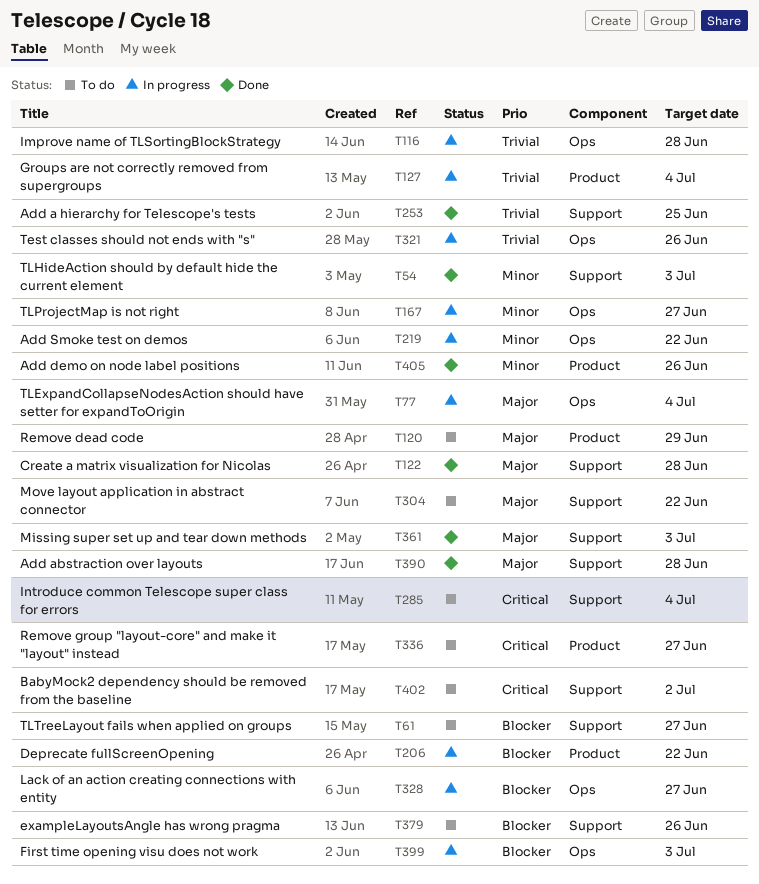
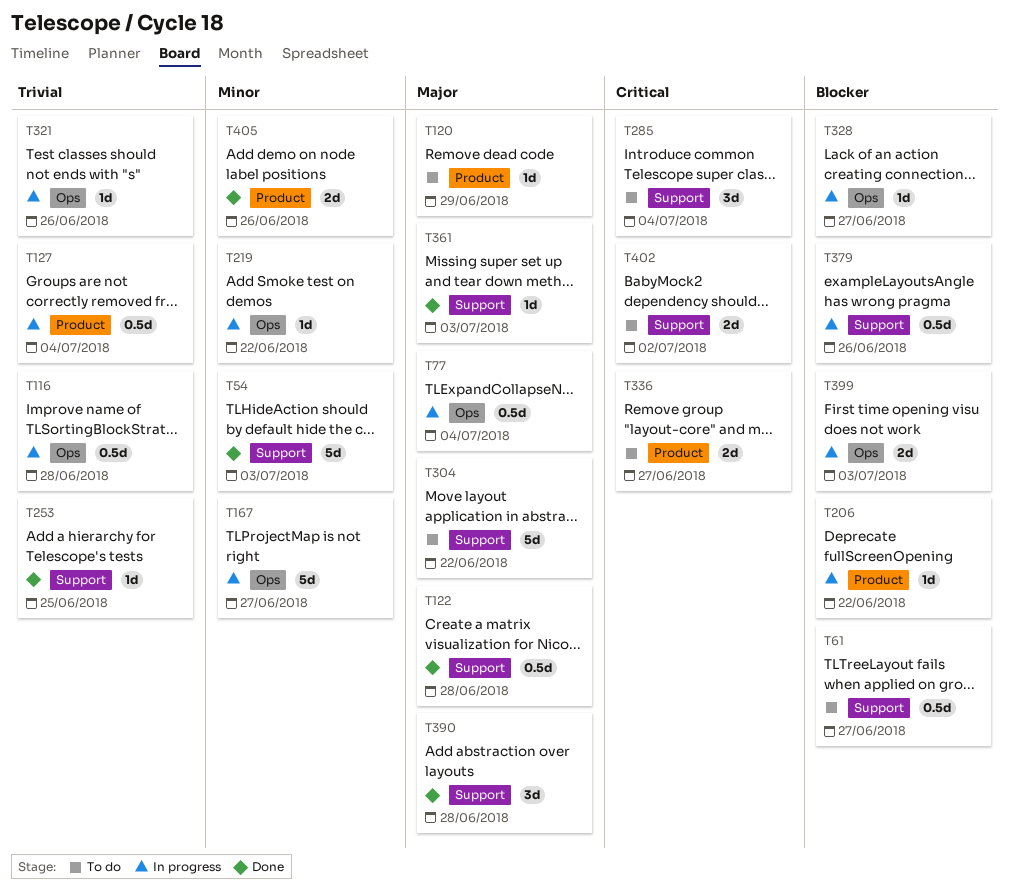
T379, status: To do -> In progress

